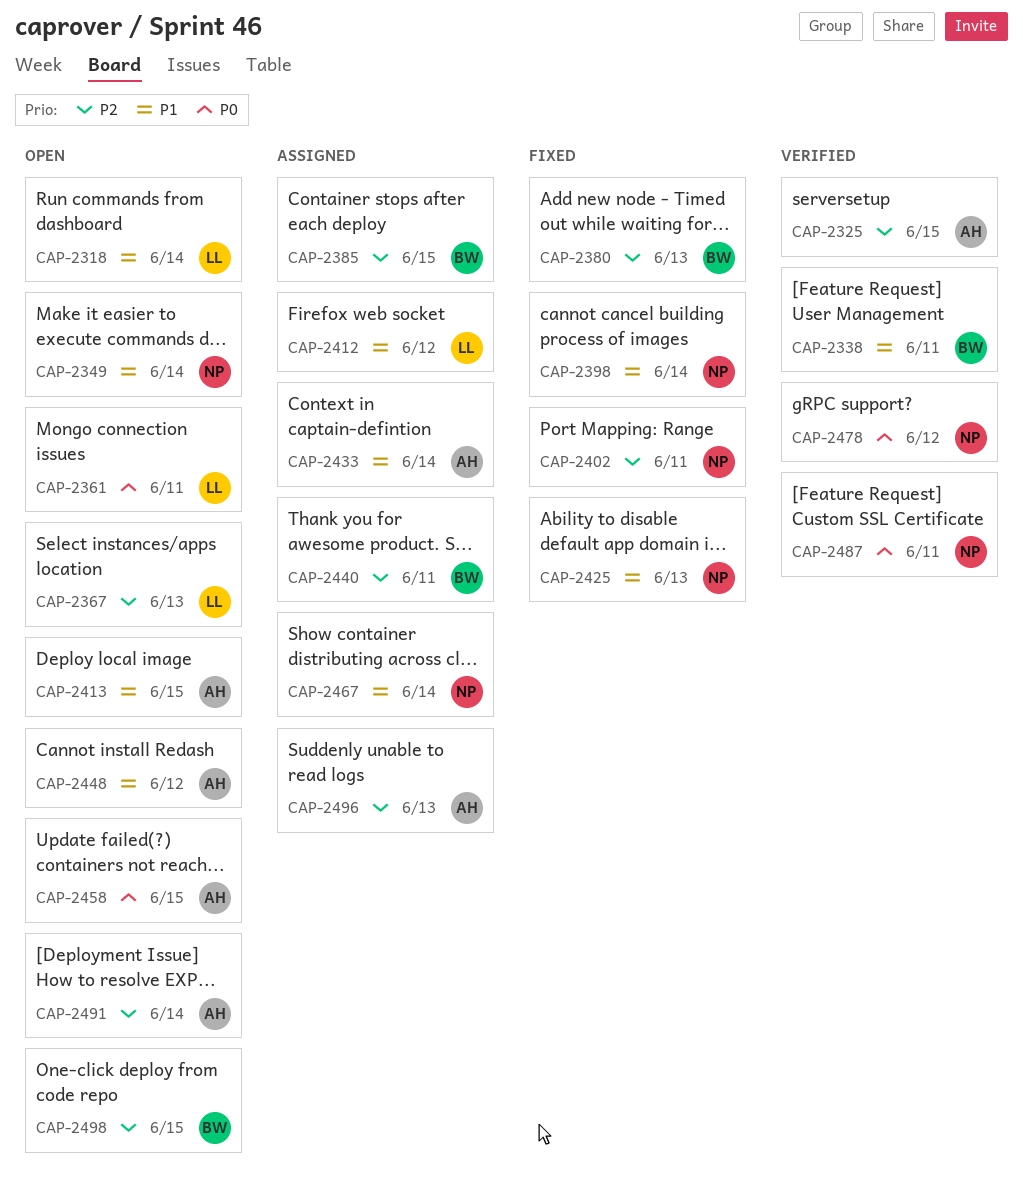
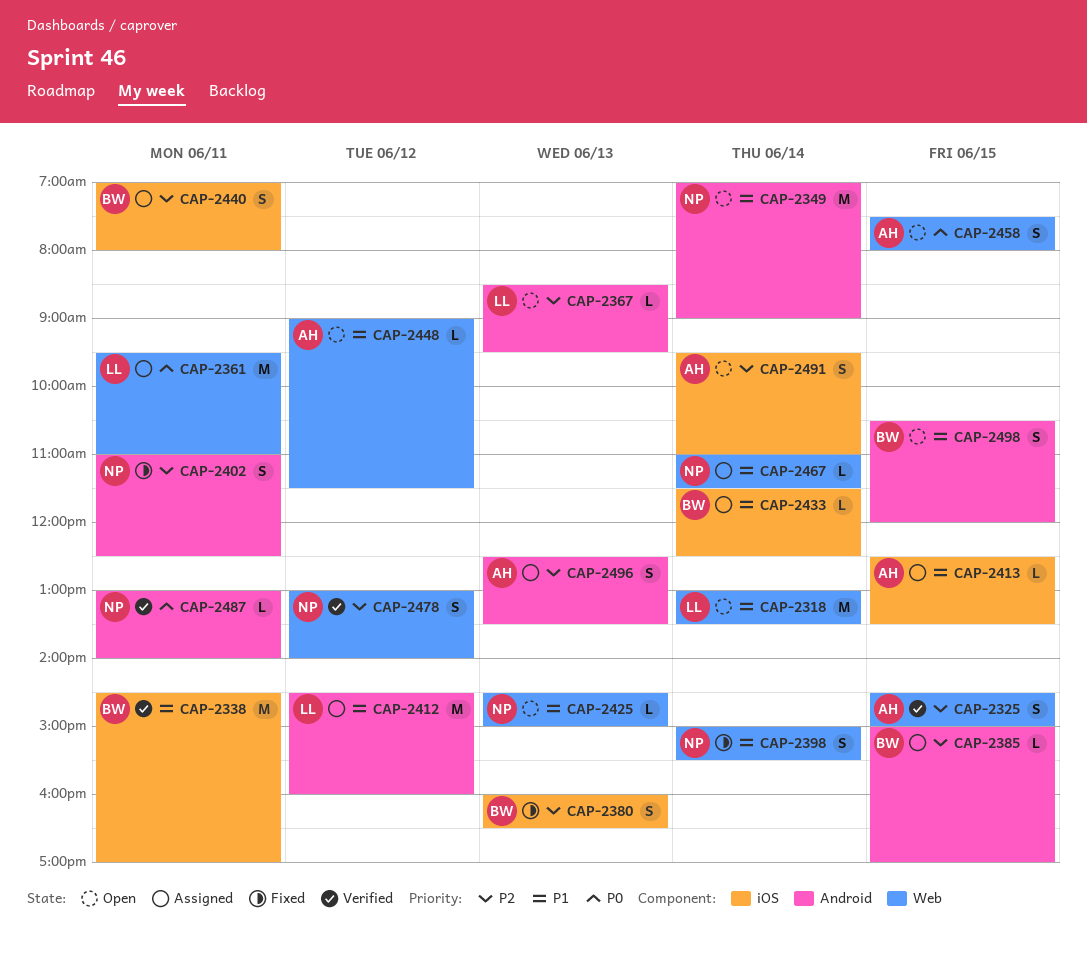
CAP-2361, status: Open -> Assigned
CAP-2413, status: Open -> Assigned
CAP-2425, status: Fixed -> Open
CAP-2433, owner: AH -> BW
CAP-2478, priority: P0 -> P2
CAP-2498, priority: P2 -> P1

